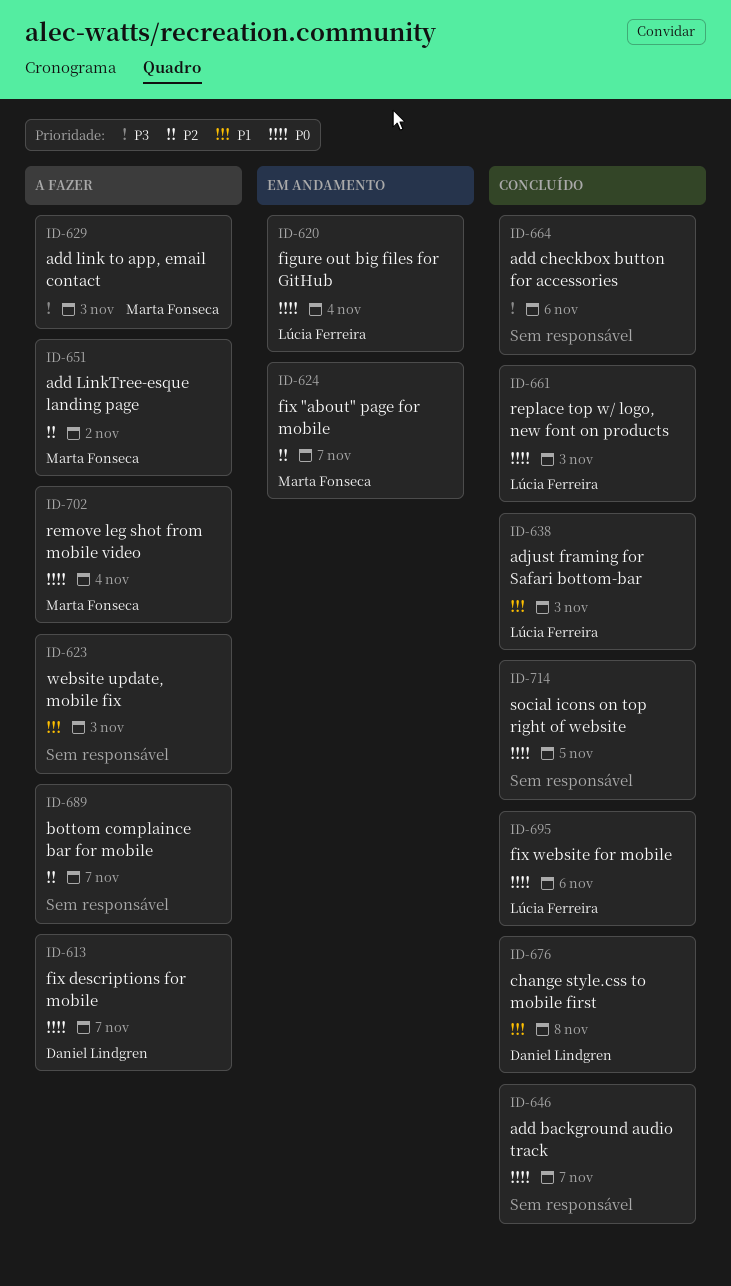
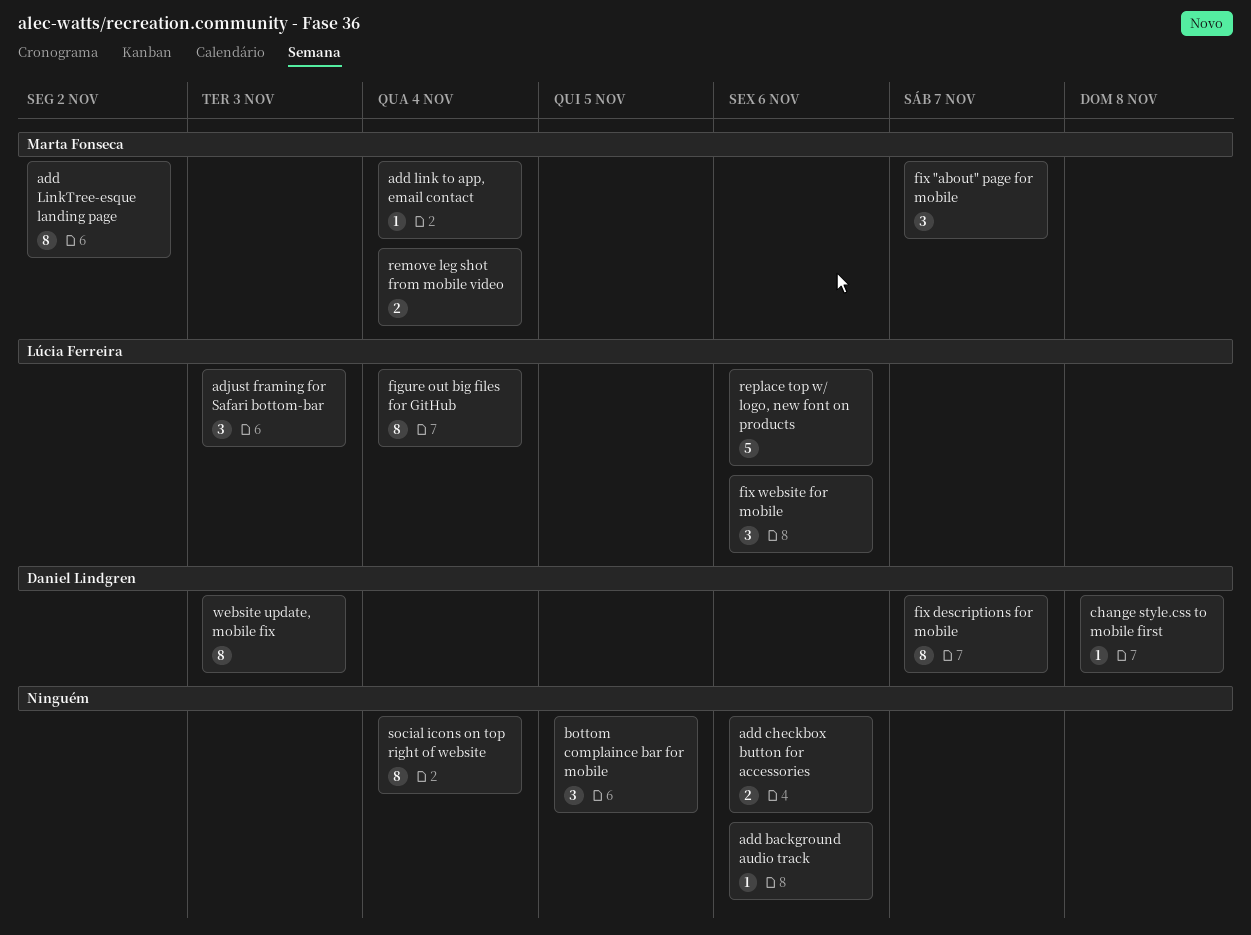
add background audio track, due: Nov 7 -> Nov 6
add link to app, email contact, due: Nov 3 -> Nov 4
bottom complaince bar for mobile, due: Nov 7 -> Nov 5
replace top w/ logo, new font on products, due: Nov 3 -> Nov 6
social icons on top right of website, due: Nov 5 -> Nov 4
website update, mobile fix, owner: none -> Daniel Lindgren

